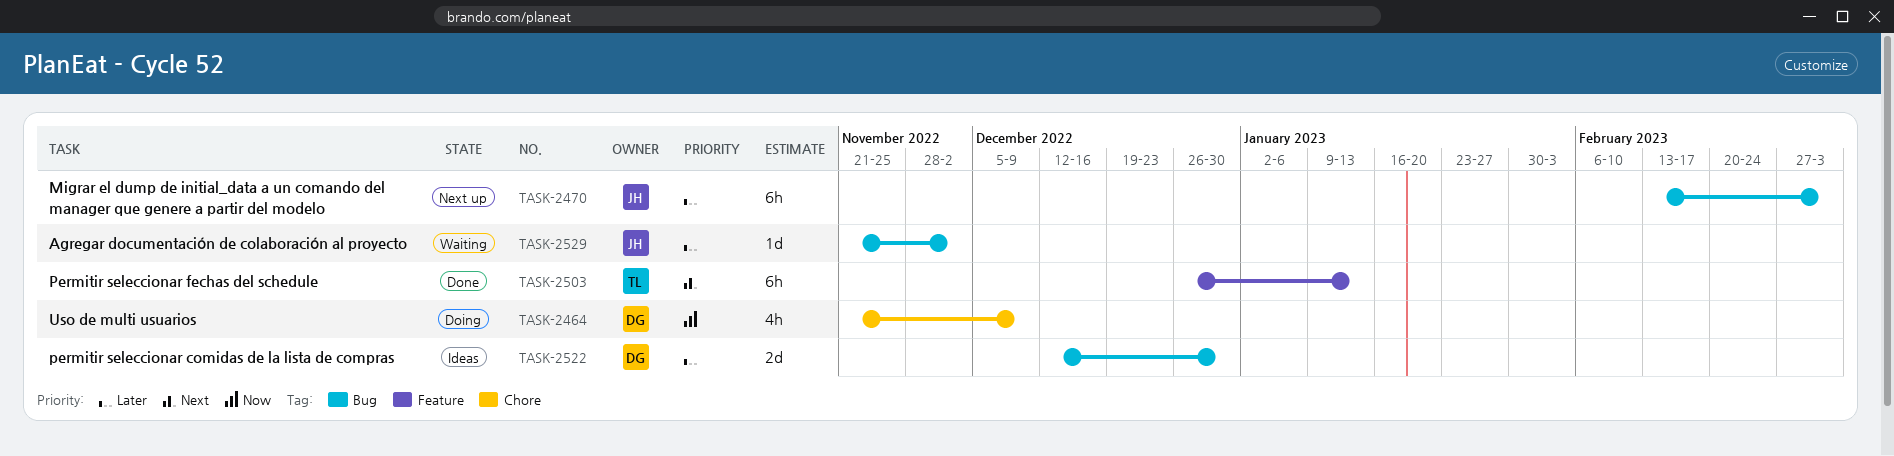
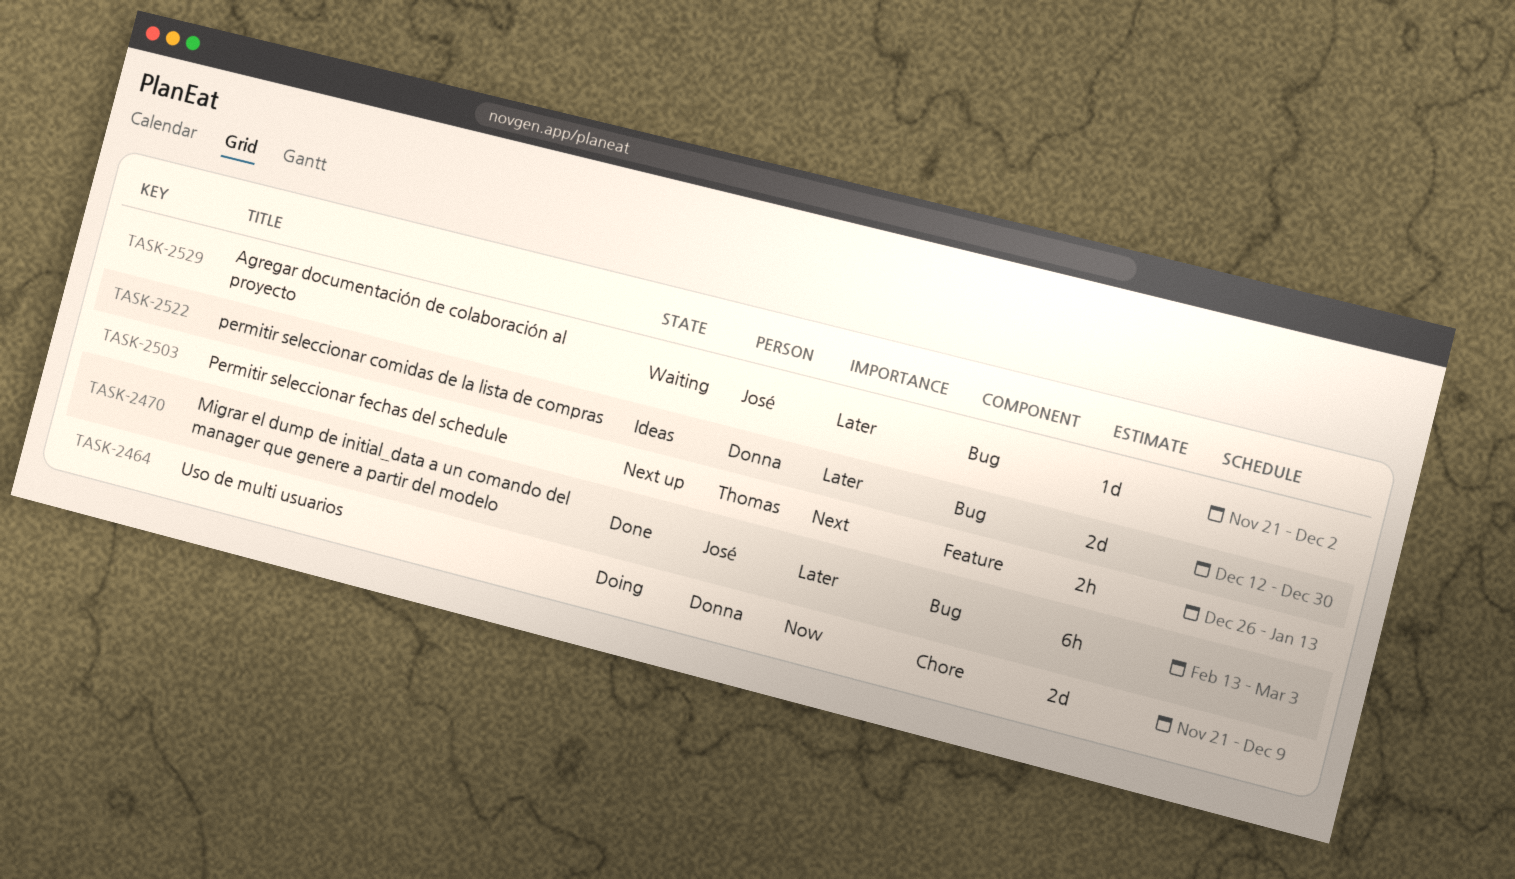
TASK-2464, estimate: 4h -> 2d
TASK-2470, status: Next up -> Done
TASK-2503, status: Done -> Next up
TASK-2503, estimate: 6h -> 2h

